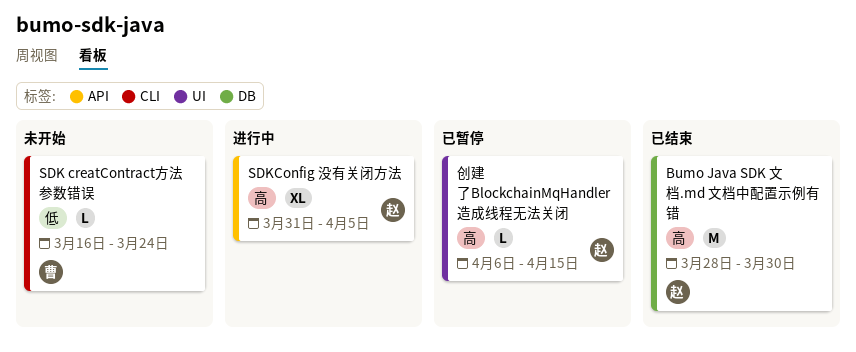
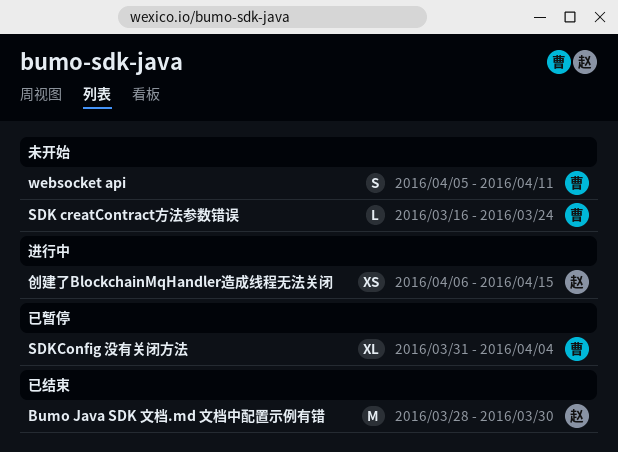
SDKConfig 没有关闭方法, status: 进行中 -> 已暂停
SDKConfig 没有关闭方法, owner: 赵 -> 曹
SDKConfig 没有关闭方法, due: Apr 5 -> Apr 4
websocket api: none -> present
创建了BlockchainMqHandler造成线程无法关闭, status: 已暂停 -> 进行中
创建了BlockchainMqHandler造成线程无法关闭, estimate: L -> XS

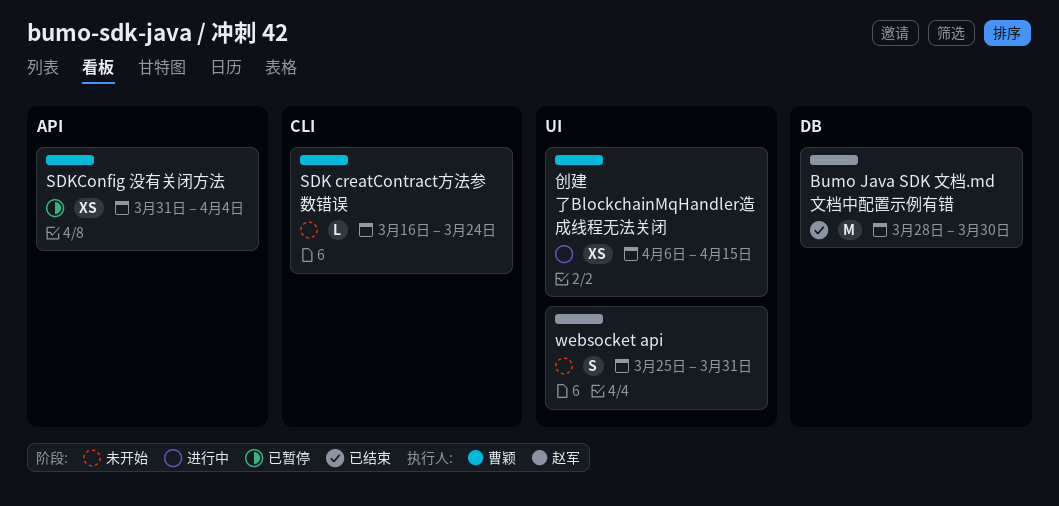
SDKConfig 没有关闭方法, estimate: XL -> XS
websocket api, owner: 曹颖 -> 赵军
websocket api, start: Apr 5 -> Mar 25
websocket api, due: Apr 11 -> Mar 31
创建了BlockchainMqHandler造成线程无法关闭, owner: 赵军 -> 曹颖

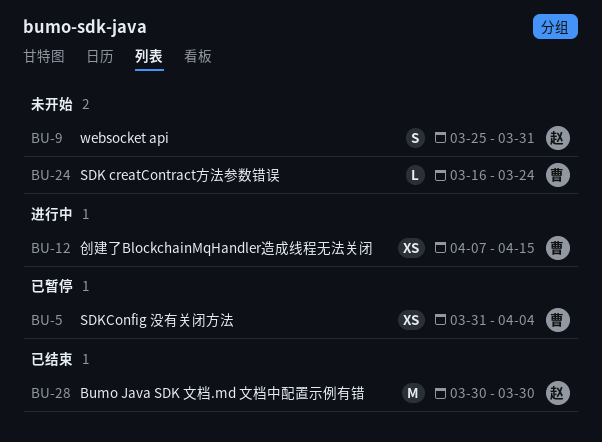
Bumo Java SDK 文档.md 文档中配置示例有错, start: Mar 28 -> Mar 30
创建了BlockchainMqHandler造成线程无法关闭, start: Apr 6 -> Apr 7

